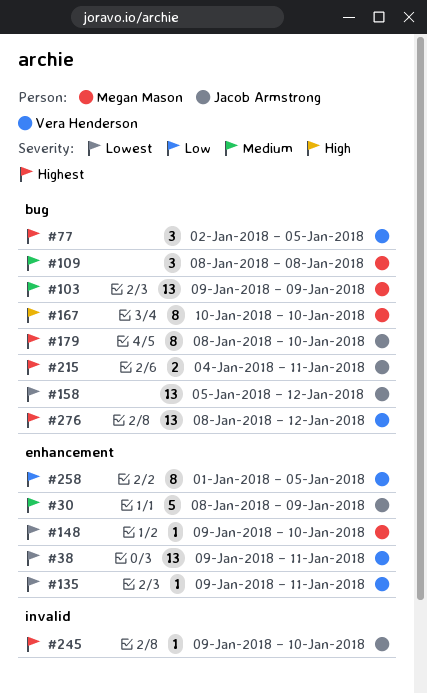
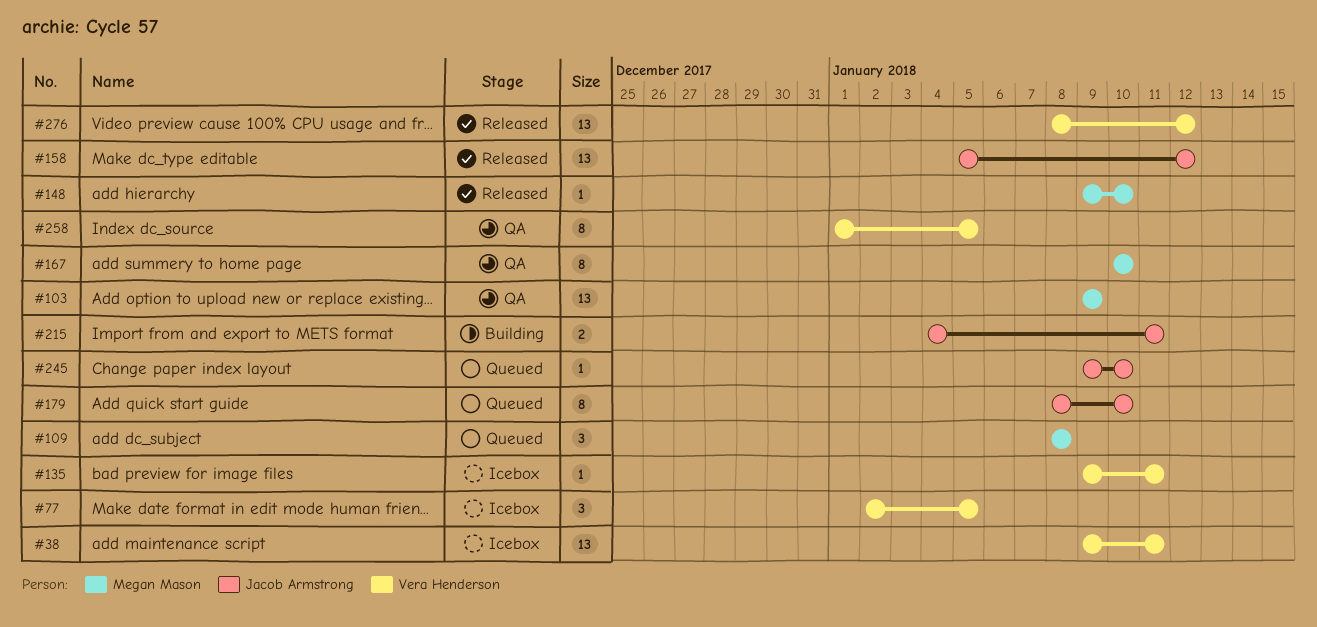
#30: present -> none

